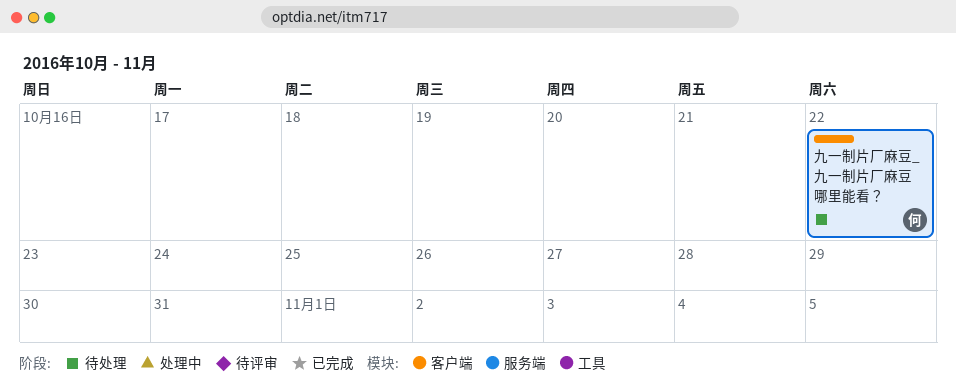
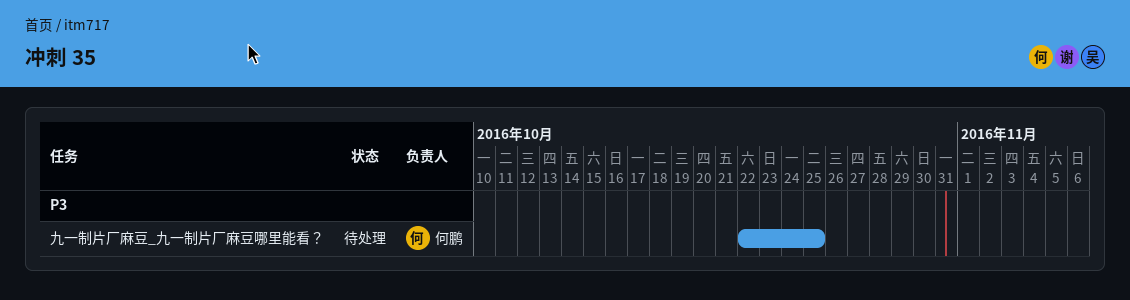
九一制片厂麻豆_九一制片厂麻豆哪里能看？, due: Oct 22 -> Oct 25

